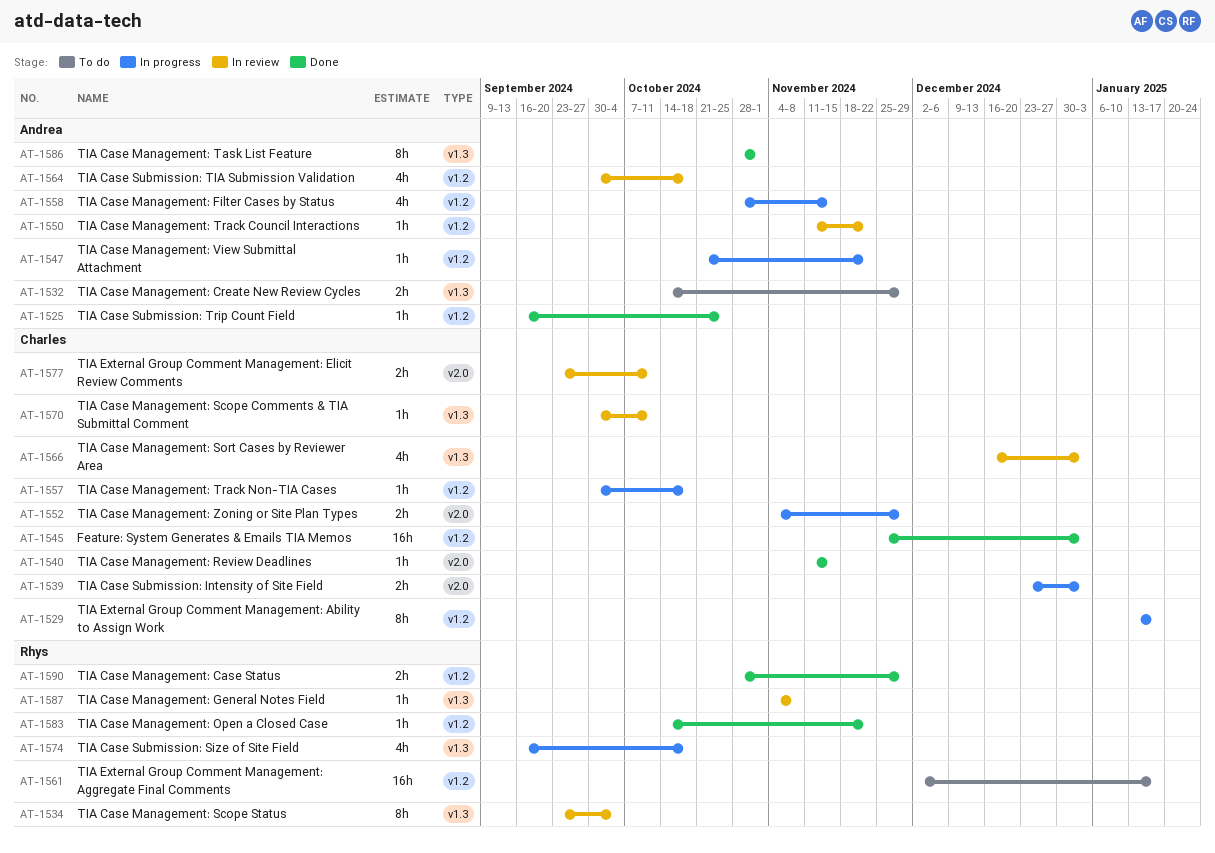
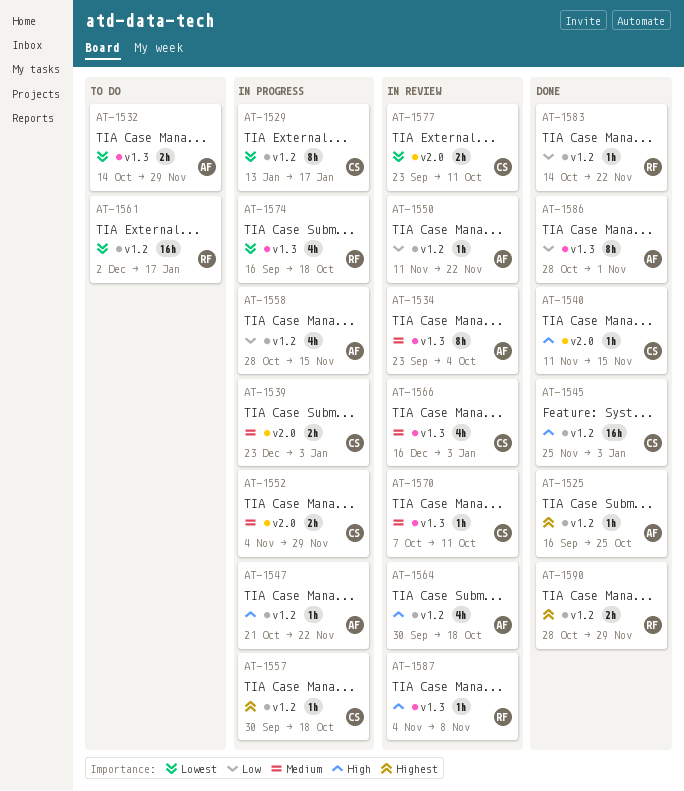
AT-1534, owner: Rhys -> Andrea
AT-1570, start: Sep 30 -> Oct 7

